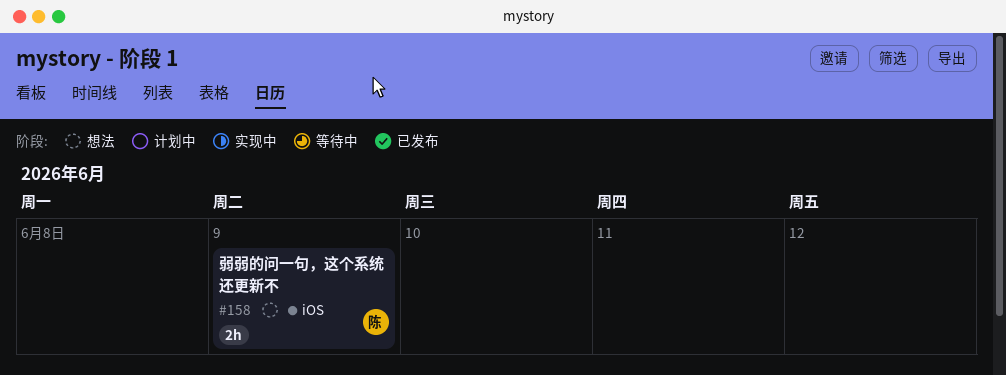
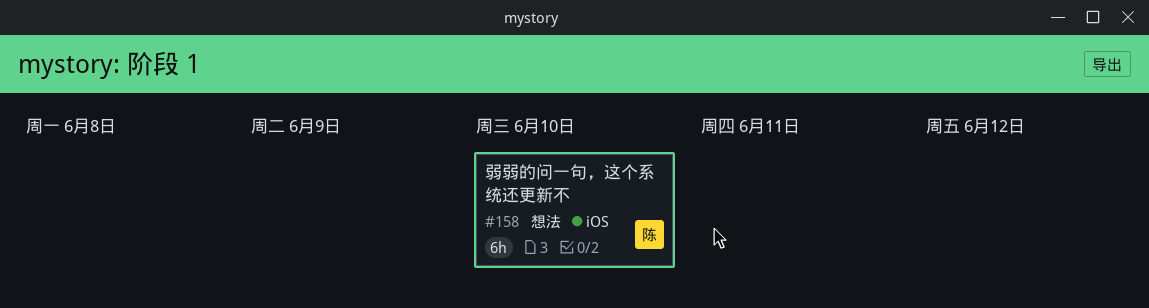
#158, estimate: 2h -> 6h
#158, due: Jun 9 -> Jun 10

